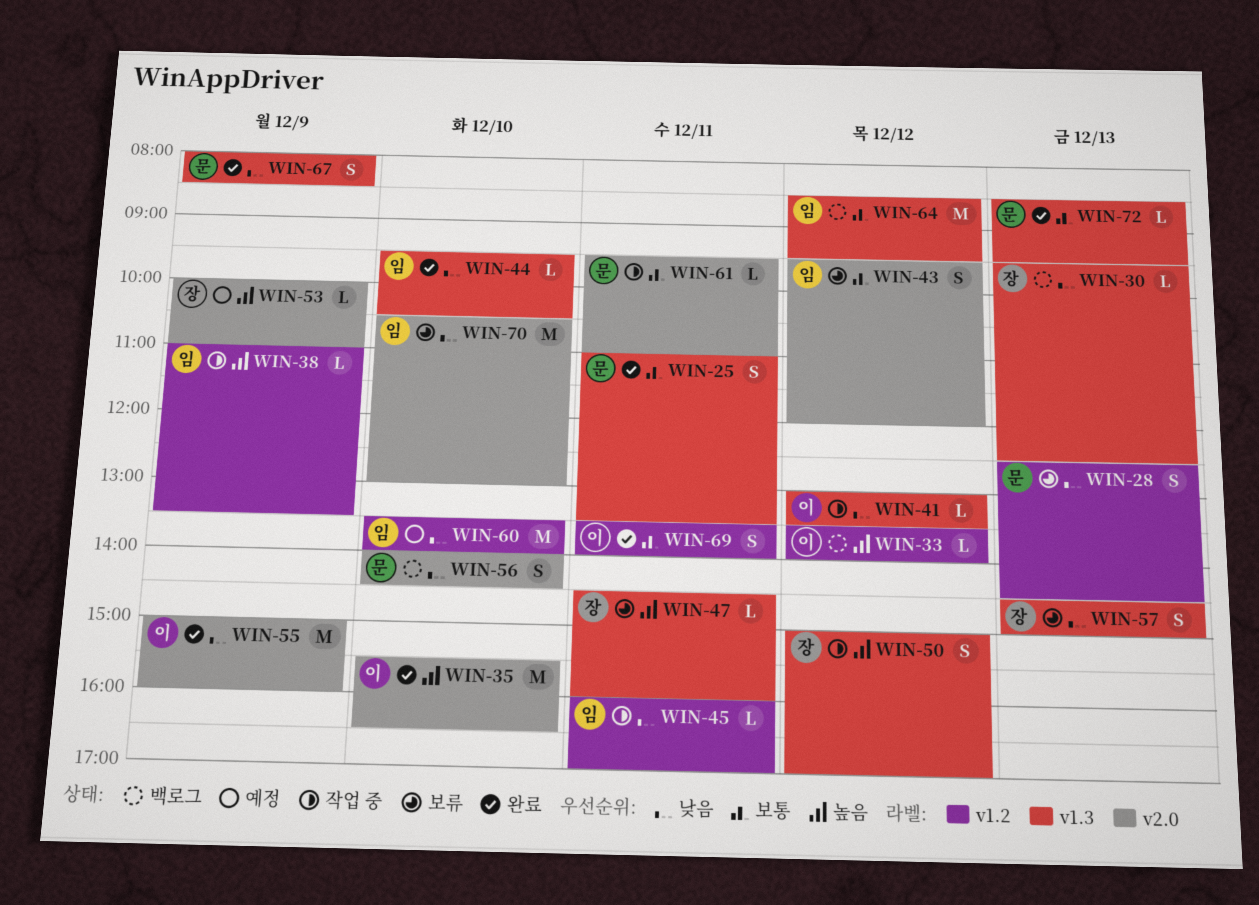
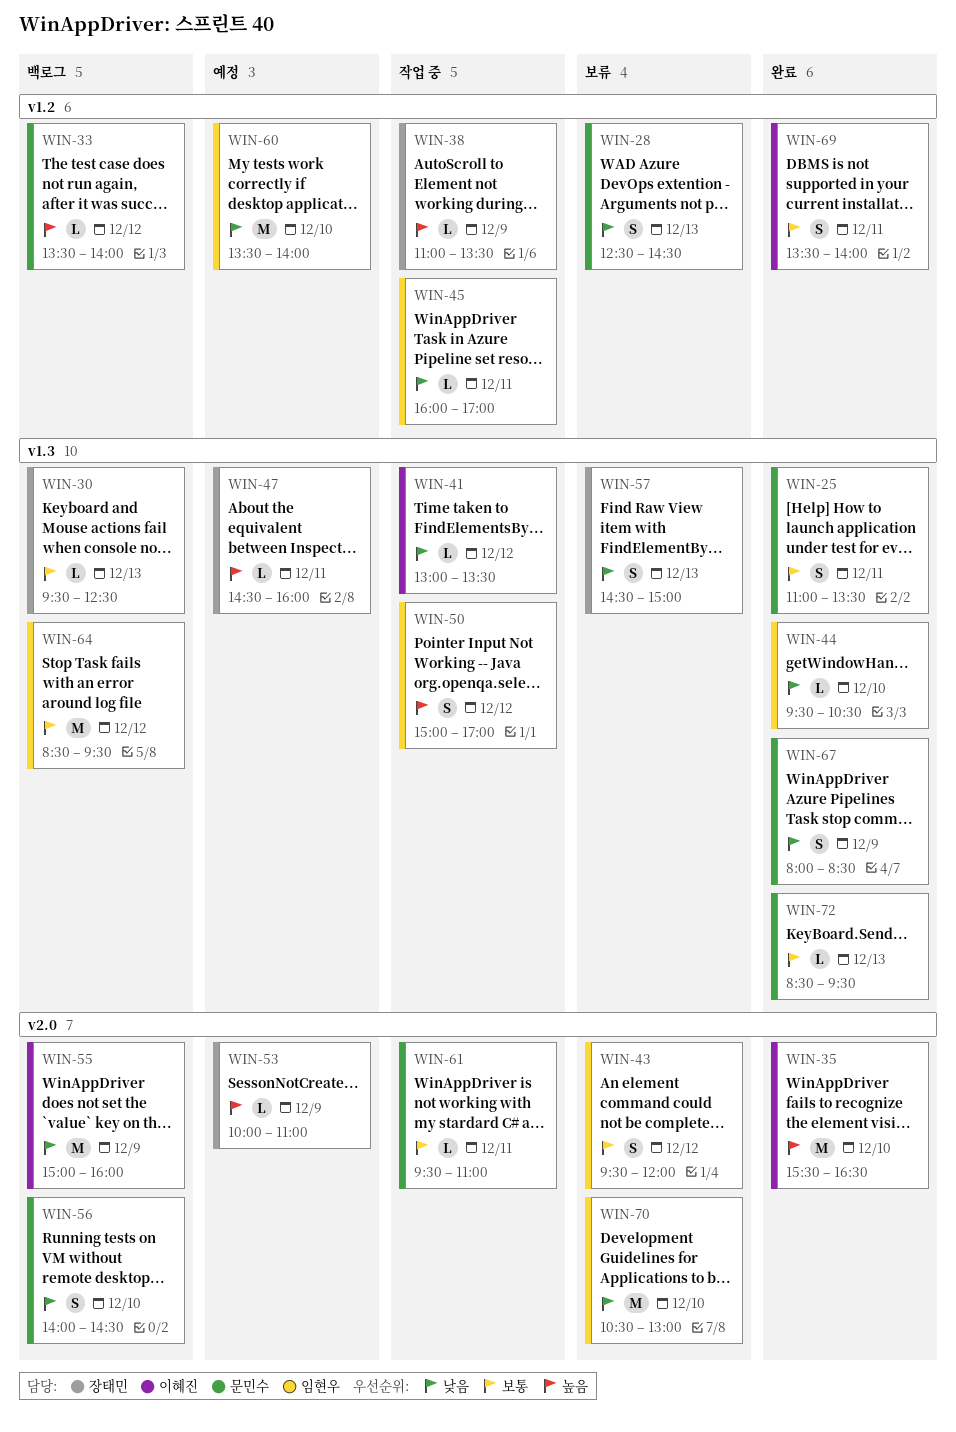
WIN-30, priority: 낮음 -> 보통
WIN-33, owner: 이혜진 -> 문민수
WIN-38, owner: 임현우 -> 장태민
WIN-47, status: 보류 -> 예정
WIN-50, owner: 장태민 -> 임현우
WIN-55, status: 완료 -> 백로그

